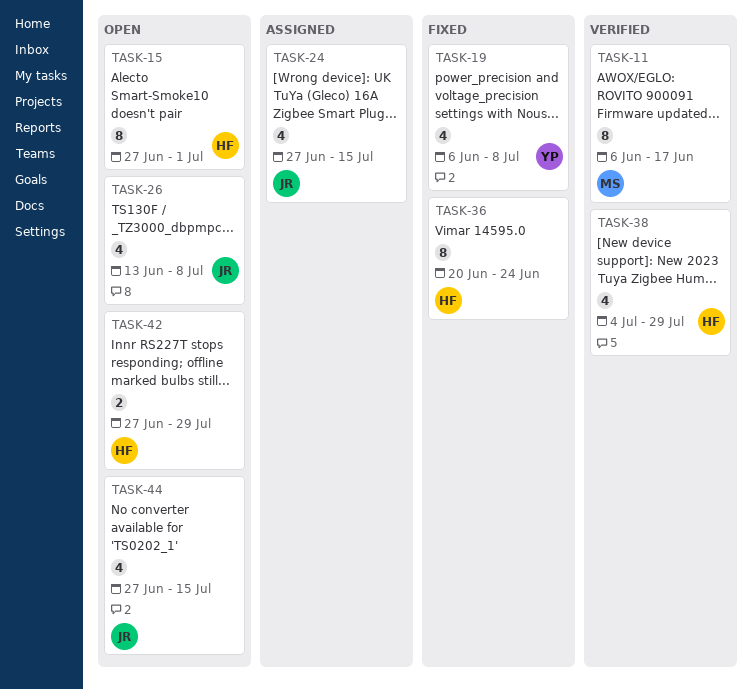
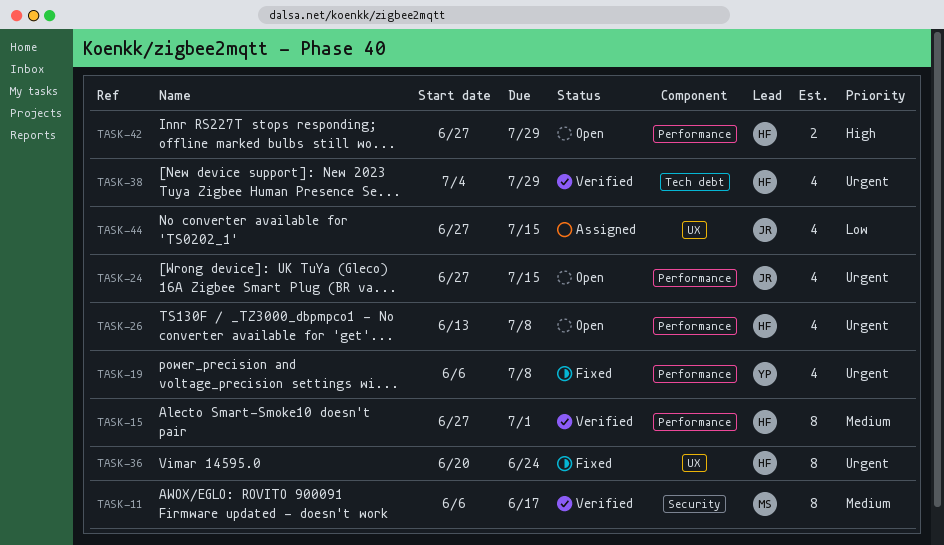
TASK-15, status: Open -> Verified
TASK-24, status: Assigned -> Open
TASK-26, owner: JR -> HF
TASK-44, status: Open -> Assigned

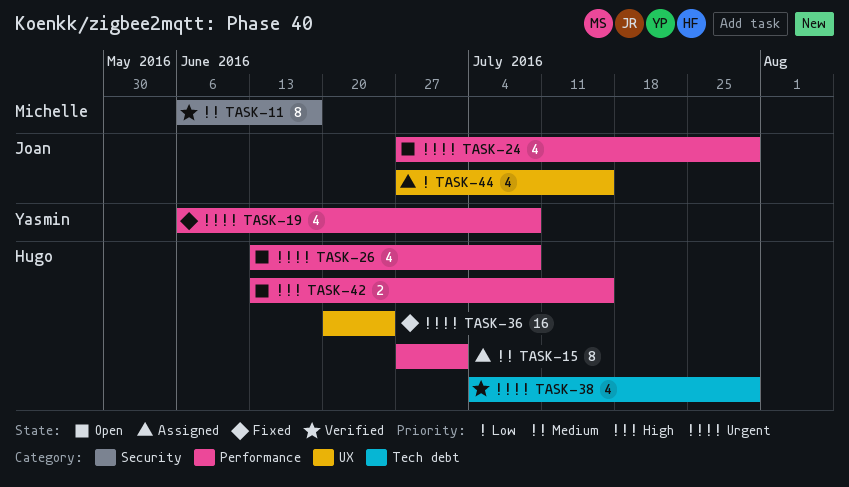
TASK-15, status: Verified -> Assigned
TASK-24, due: Jul 15 -> Jul 29
TASK-36, estimate: 8 -> 16
TASK-42, start: Jun 27 -> Jun 13
TASK-42, due: Jul 29 -> Jul 15

